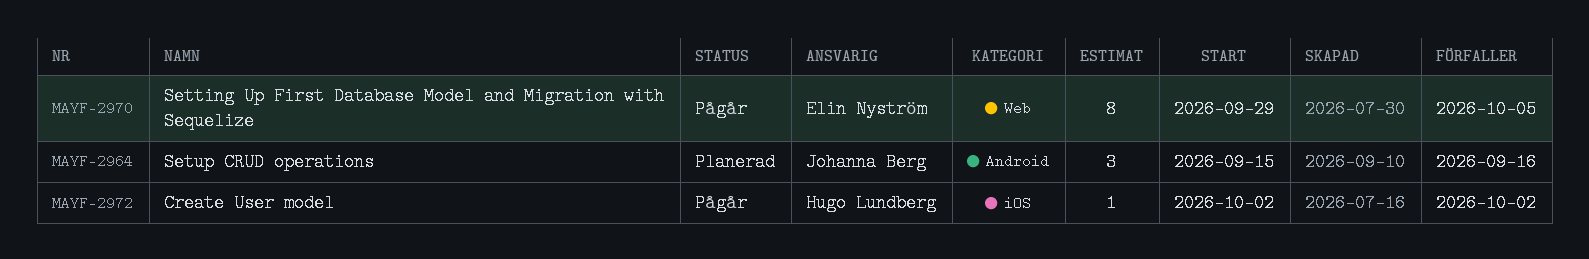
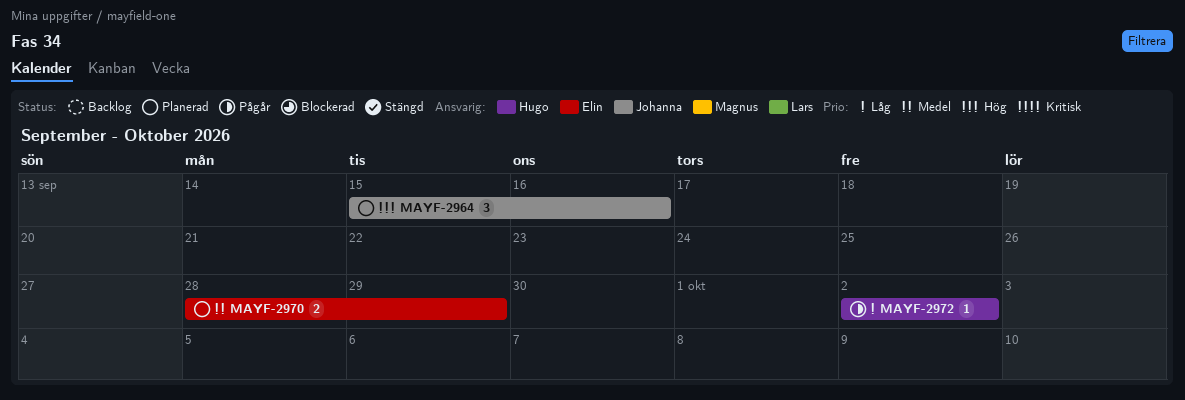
MAYF-2970, status: Pågår -> Planerad
MAYF-2970, estimate: 8 -> 2
MAYF-2970, start: Sep 29 -> Sep 28
MAYF-2970, due: Oct 5 -> Sep 29

